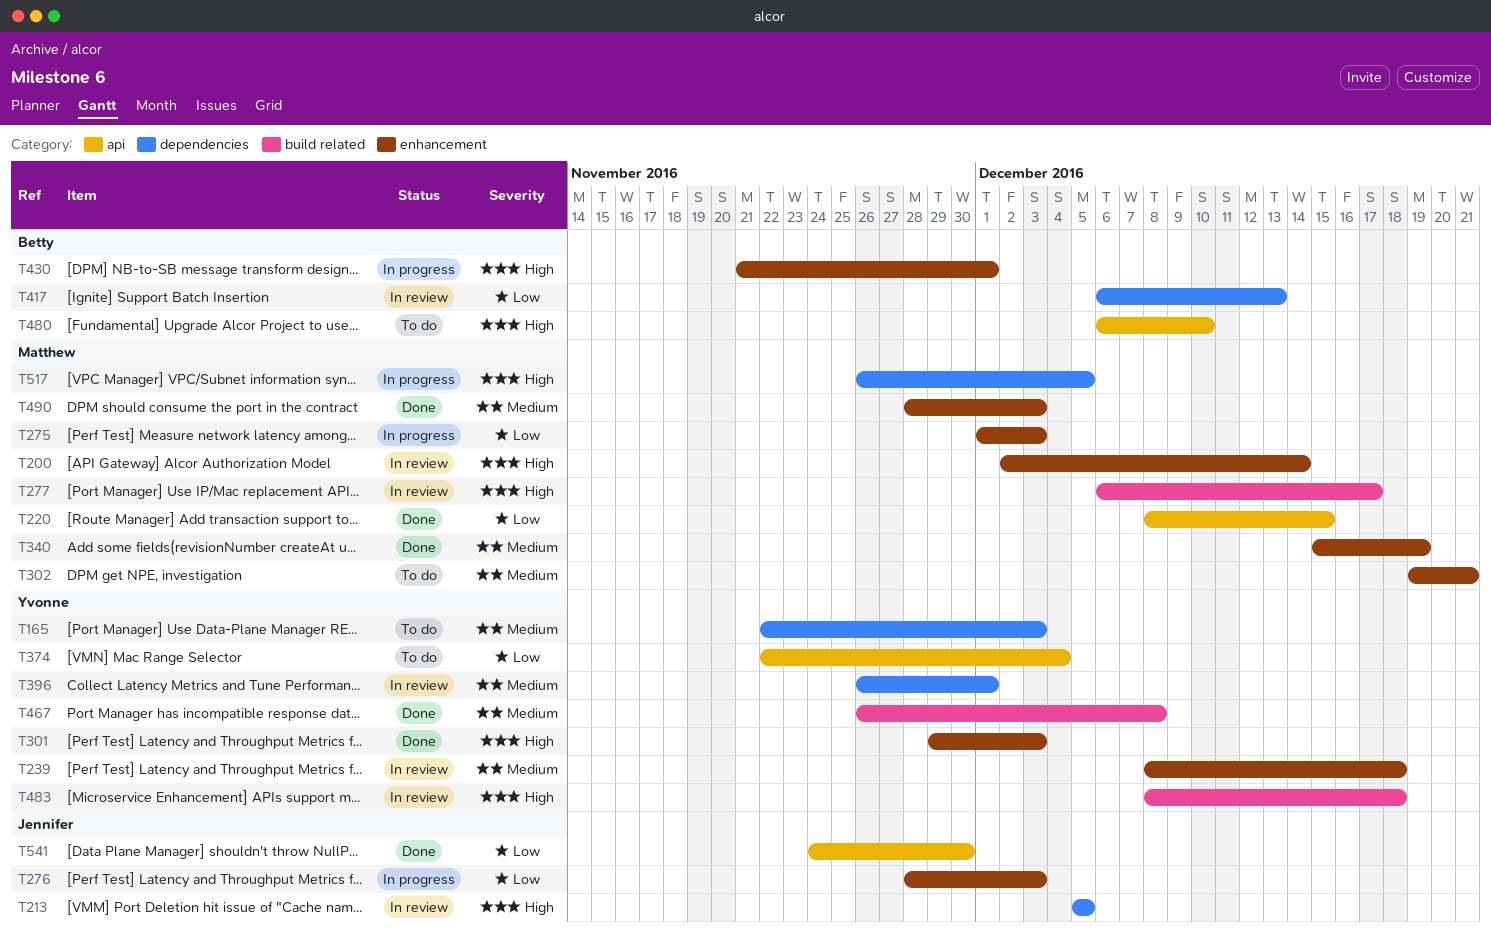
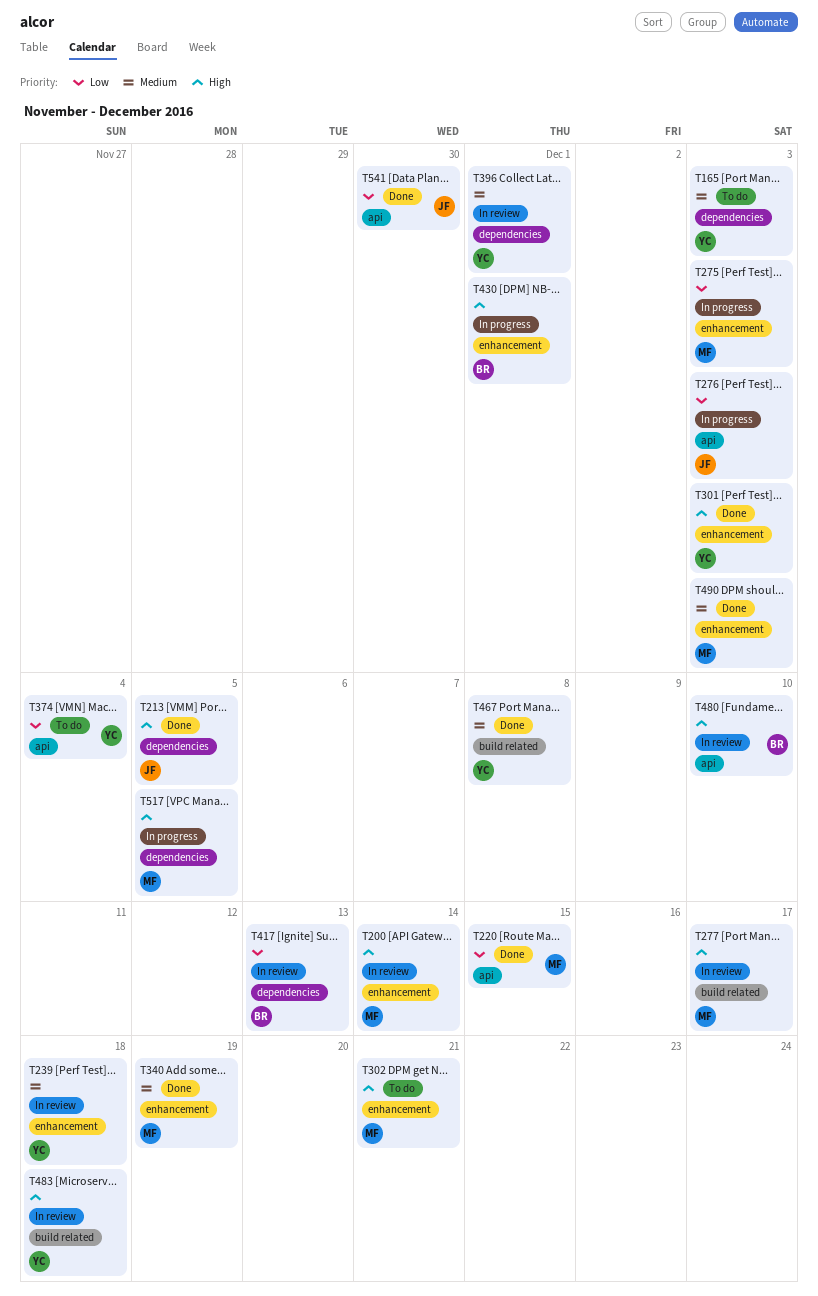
T213, status: In review -> Done
T276, label: enhancement -> api
T302, priority: Medium -> High
T480, status: To do -> In review

